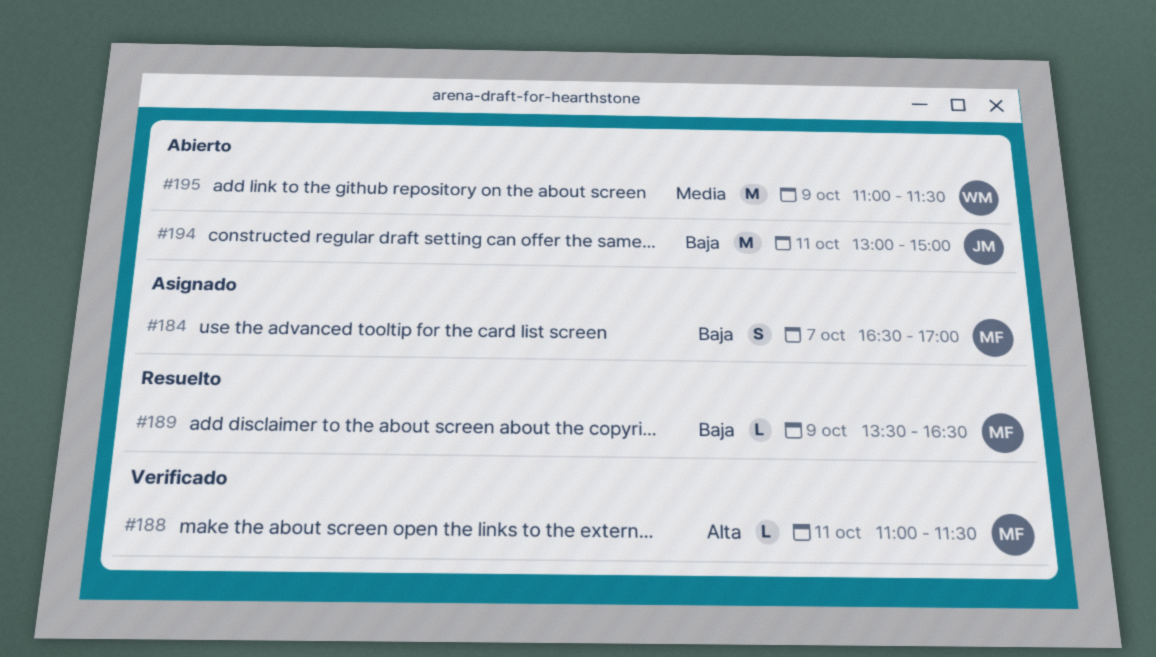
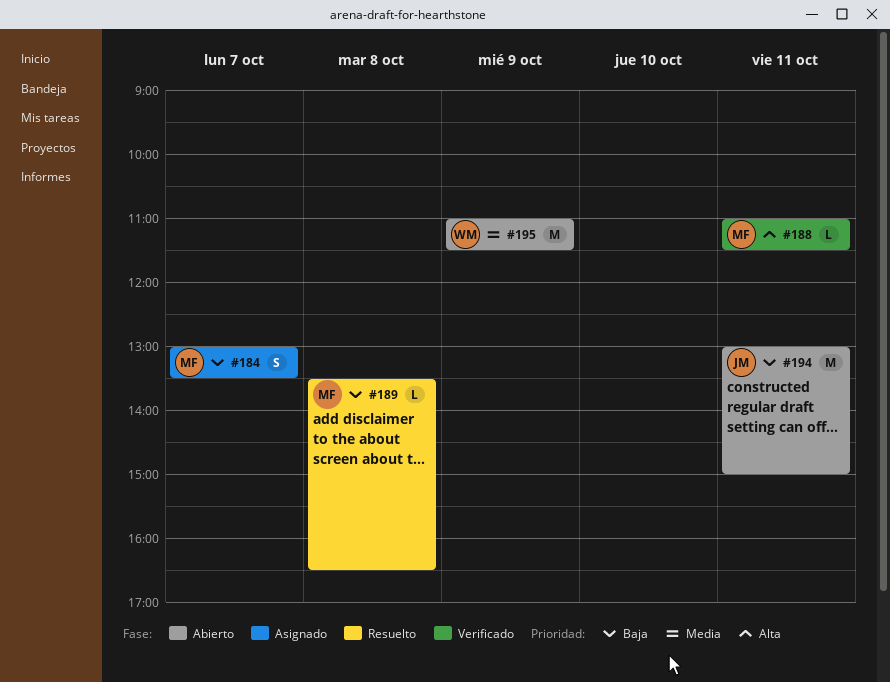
#184, begins: 16:30 -> 13:00
#184, ends: 17:00 -> 13:30
#189, day: Oct 9 -> Oct 8

